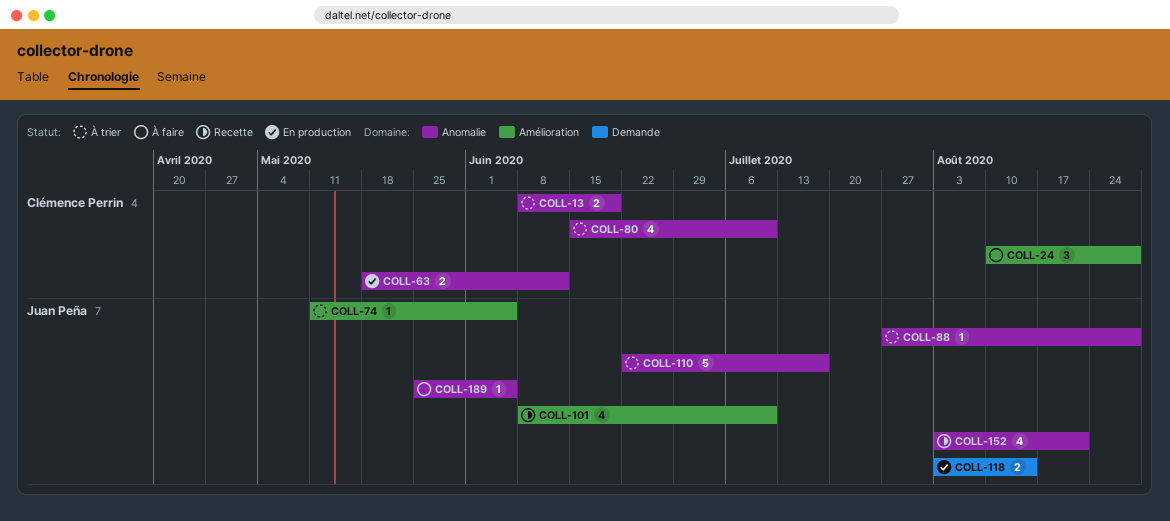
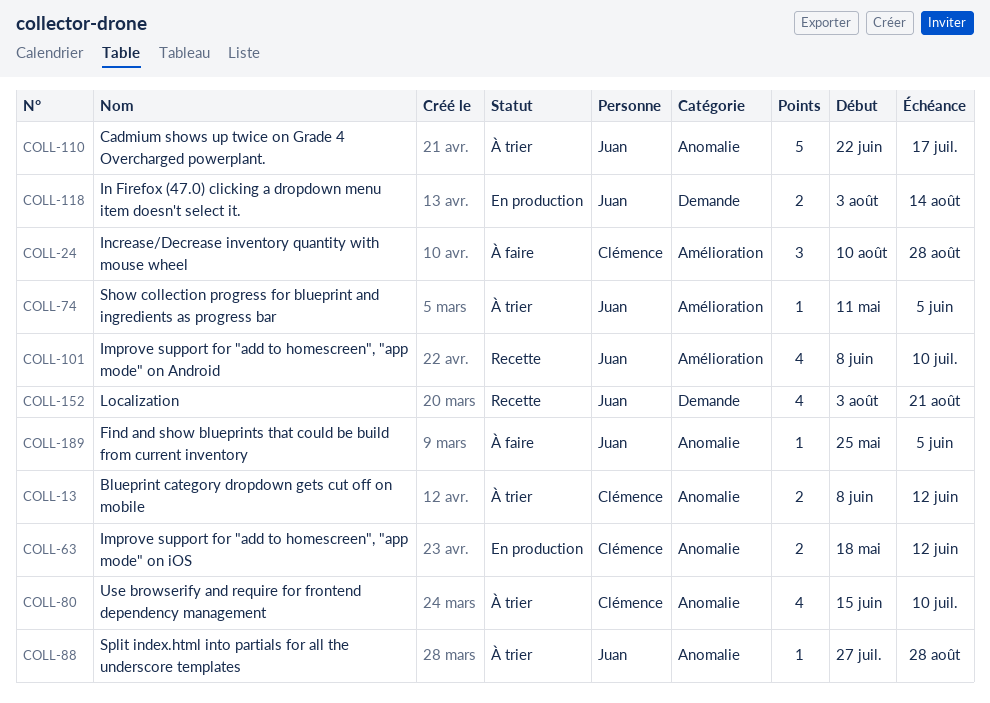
COLL-13, due: Jun 19 -> Jun 12
COLL-152, label: Anomalie -> Demande

